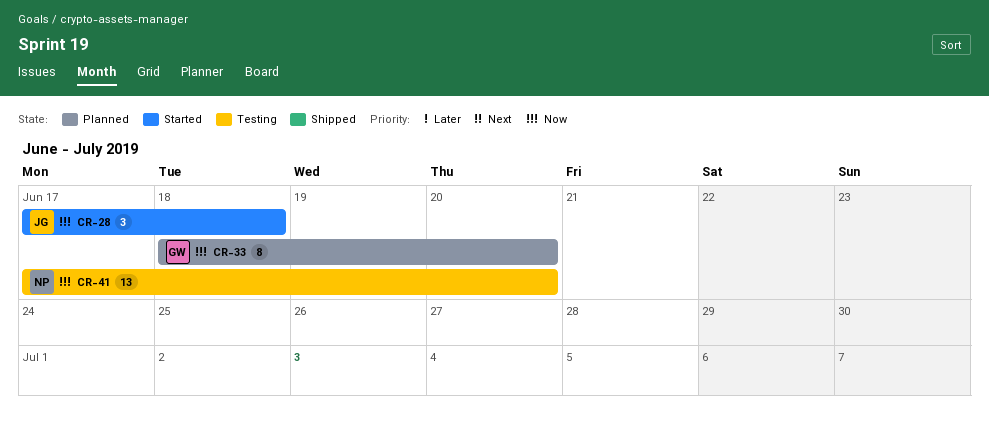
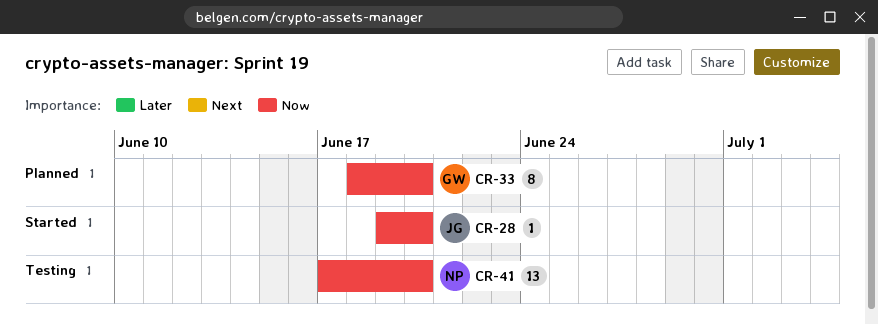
CR-28, estimate: 3 -> 1
CR-28, start: Jun 17 -> Jun 19
CR-28, due: Jun 18 -> Jun 20

